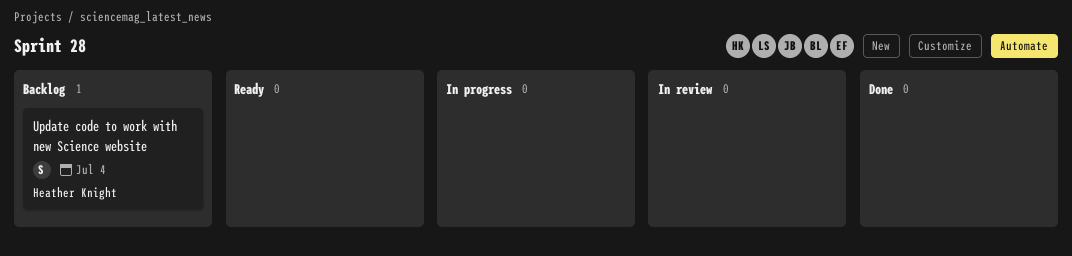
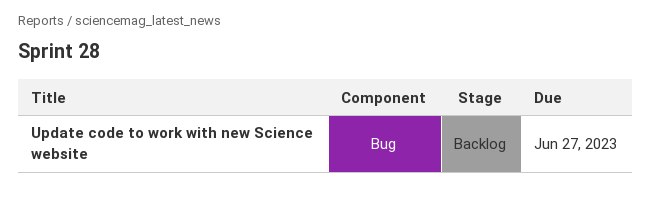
Update code to work with new Science website, due: Jul 4 -> Jun 27

